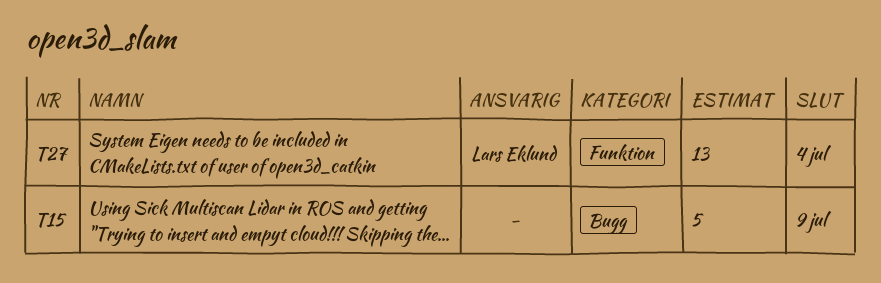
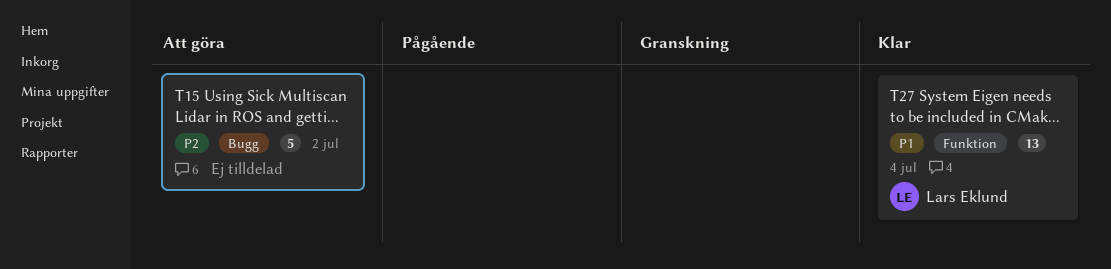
T15, due: Jul 9 -> Jul 2

